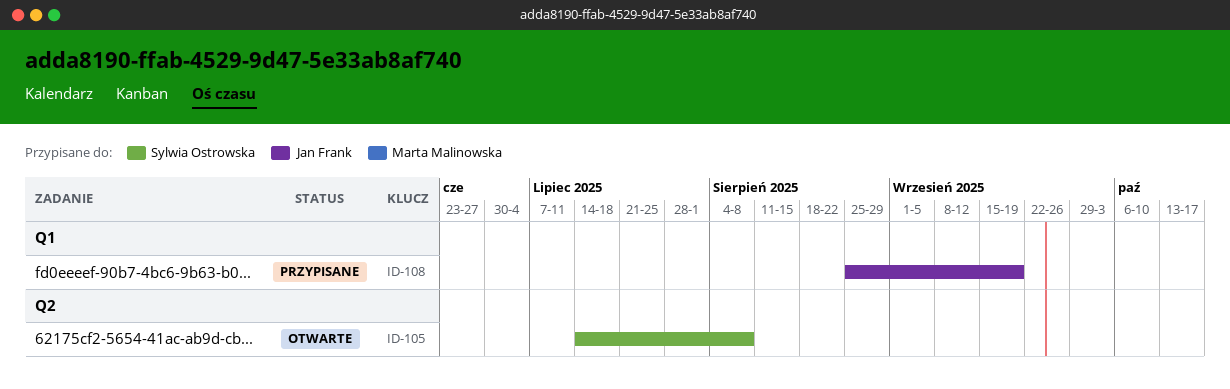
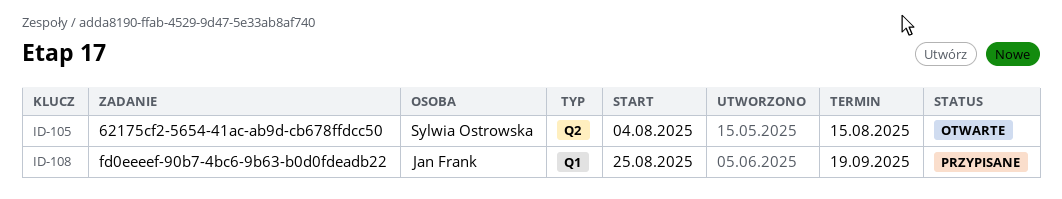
ID-105, start: Jul 14 -> Aug 4
ID-105, due: Aug 8 -> Aug 15

